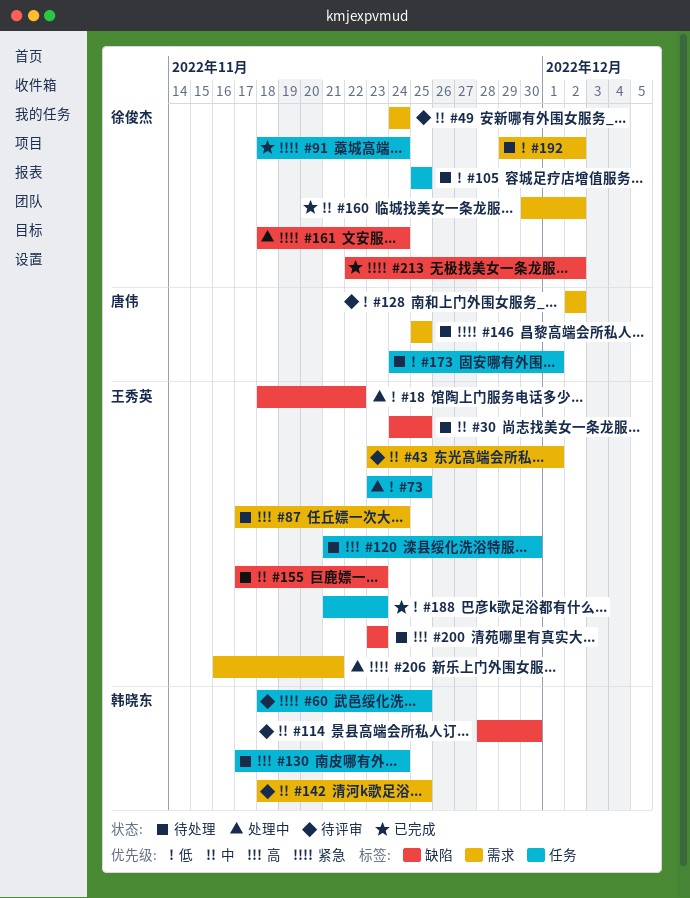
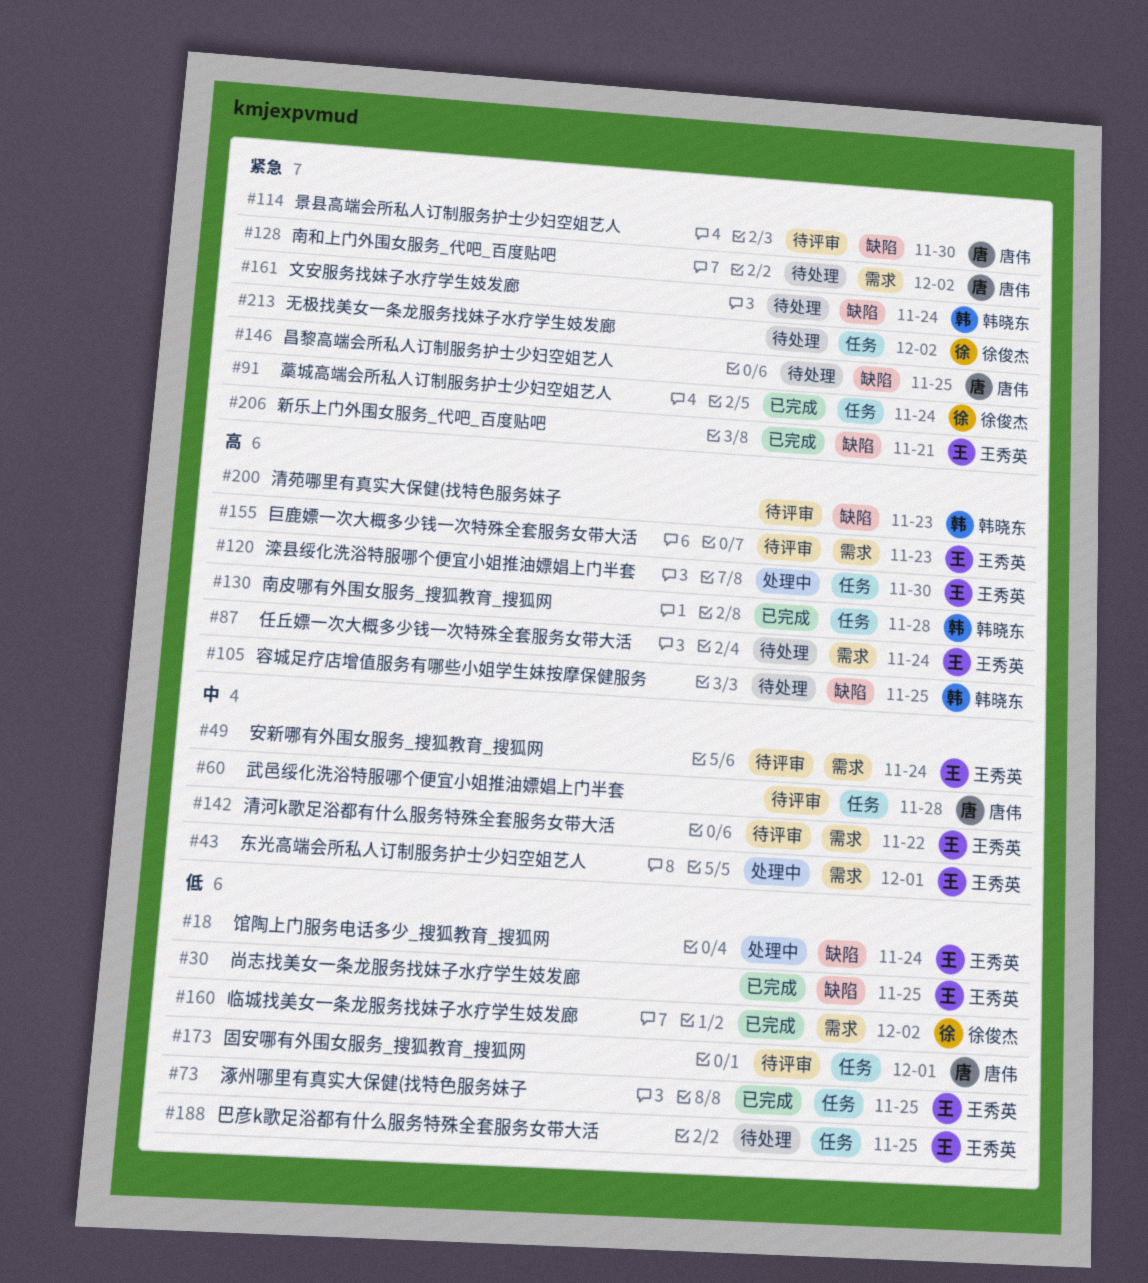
#18, due: Nov 22 -> Nov 24
#30, status: 待处理 -> 已完成
#30, priority: 中 -> 低
#43, status: 待评审 -> 处理中
#49, owner: 徐俊杰 -> 王秀英
#60, owner: 韩晓东 -> 唐伟
#60, priority: 紧急 -> 中
#60, due: Nov 25 -> Nov 28
#73, status: 处理中 -> 已完成
#105, owner: 徐俊杰 -> 韩晓东
#105, priority: 低 -> 高
#105, label: 任务 -> 缺陷
#114, owner: 韩晓东 -> 唐伟
#114, priority: 中 -> 紧急
#120, status: 待处理 -> 处理中
#128, status: 待评审 -> 待处理
#128, priority: 低 -> 紧急
#130, status: 待处理 -> 已完成
#130, due: Nov 24 -> Nov 28
#142, owner: 韩晓东 -> 王秀英
#142, due: Nov 25 -> Nov 22
#146, label: 需求 -> 缺陷
#155, status: 待处理 -> 待评审
#155, priority: 中 -> 高
#155, label: 缺陷 -> 需求
#160, priority: 中 -> 低
#161, status: 处理中 -> 待处理
#161, owner: 徐俊杰 -> 韩晓东
#173, status: 待处理 -> 待评审
#188, status: 已完成 -> 待处理
#188, due: Nov 23 -> Nov 25
#192: present -> none
#200, status: 待处理 -> 待评审
#200, owner: 王秀英 -> 韩晓东
#206, status: 处理中 -> 已完成
#206, label: 需求 -> 缺陷
#213, status: 已完成 -> 待处理
#213, label: 缺陷 -> 任务

